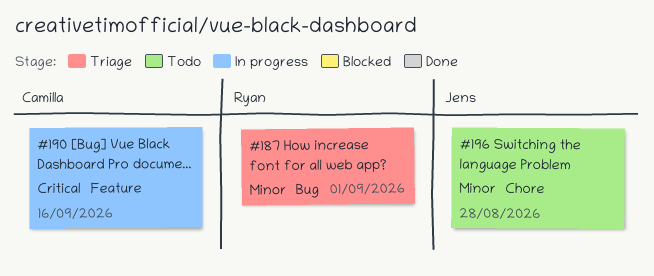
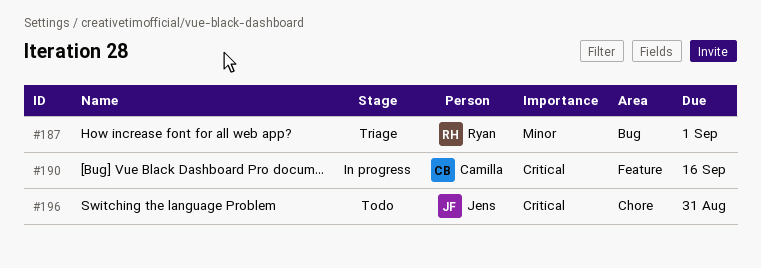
#196, priority: Minor -> Critical
#196, due: Aug 28 -> Aug 31

